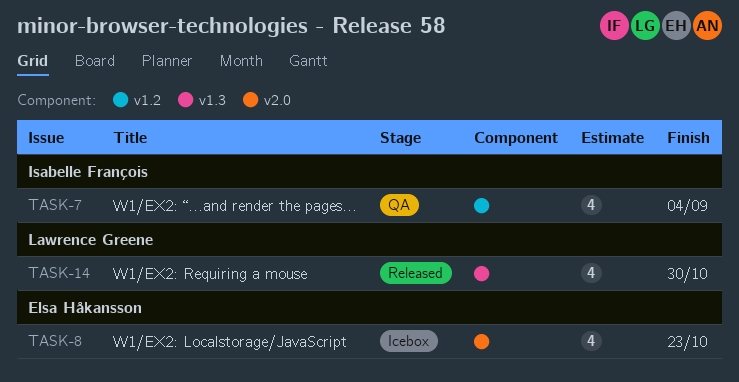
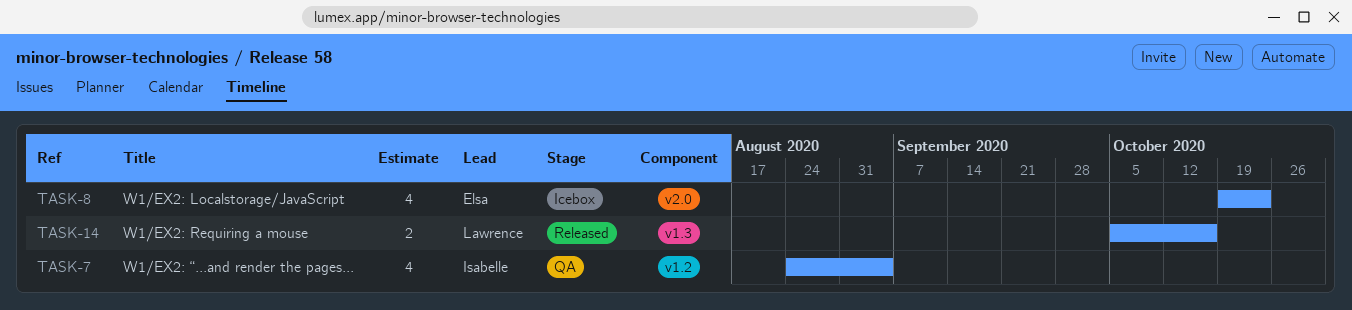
TASK-14, estimate: 4 -> 2
TASK-14, due: Oct 30 -> Oct 16

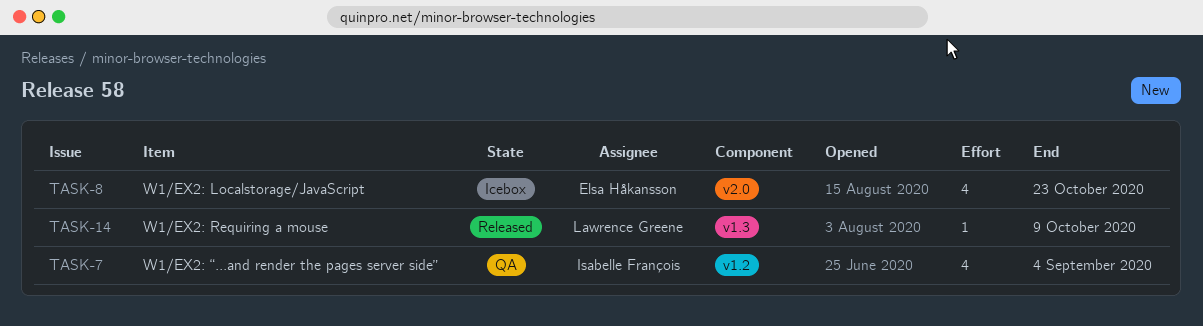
TASK-14, estimate: 2 -> 1
TASK-14, due: Oct 16 -> Oct 9

